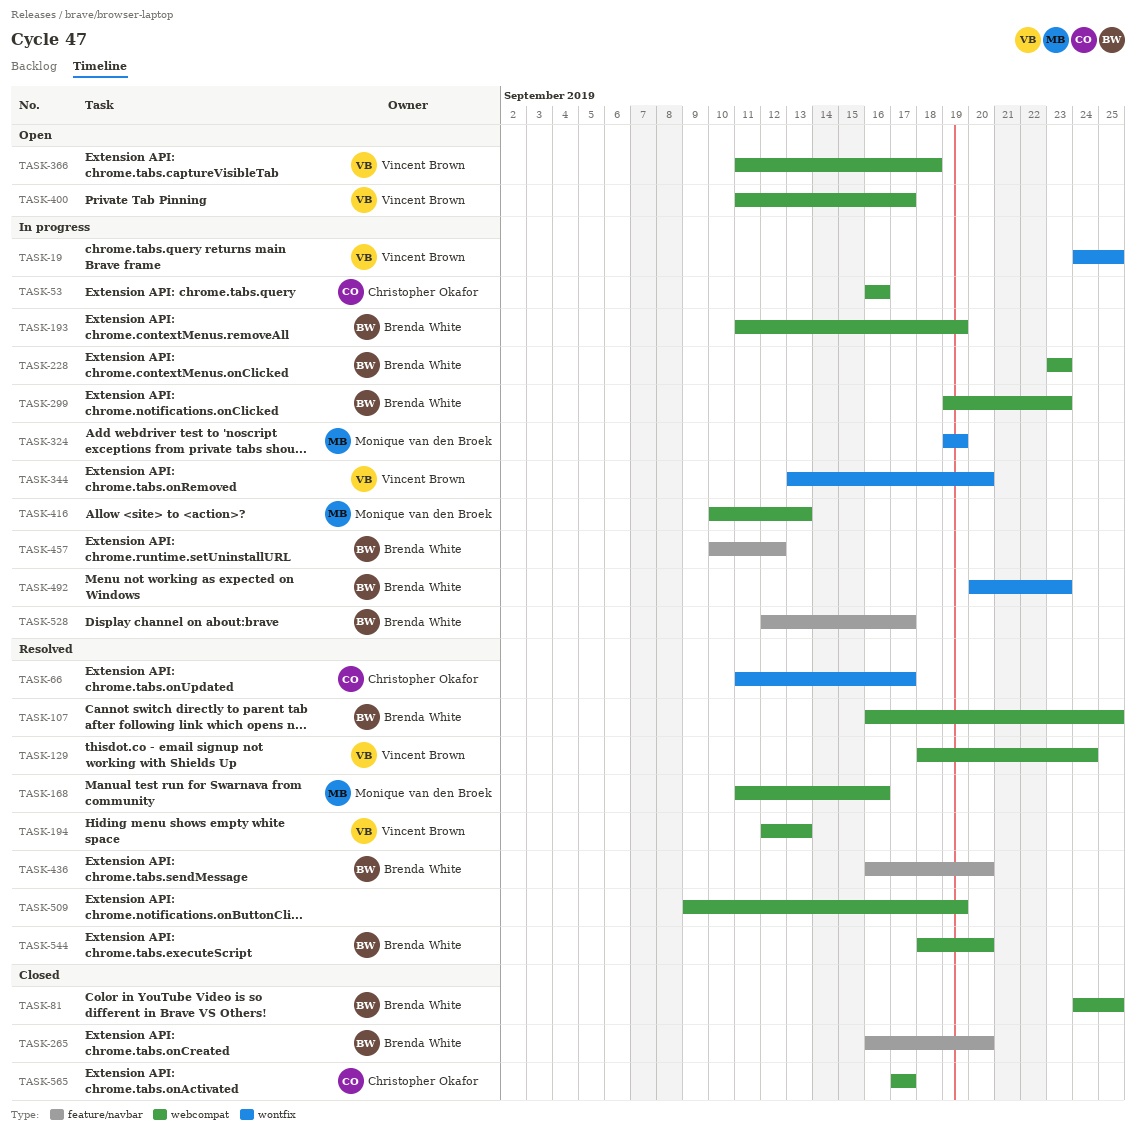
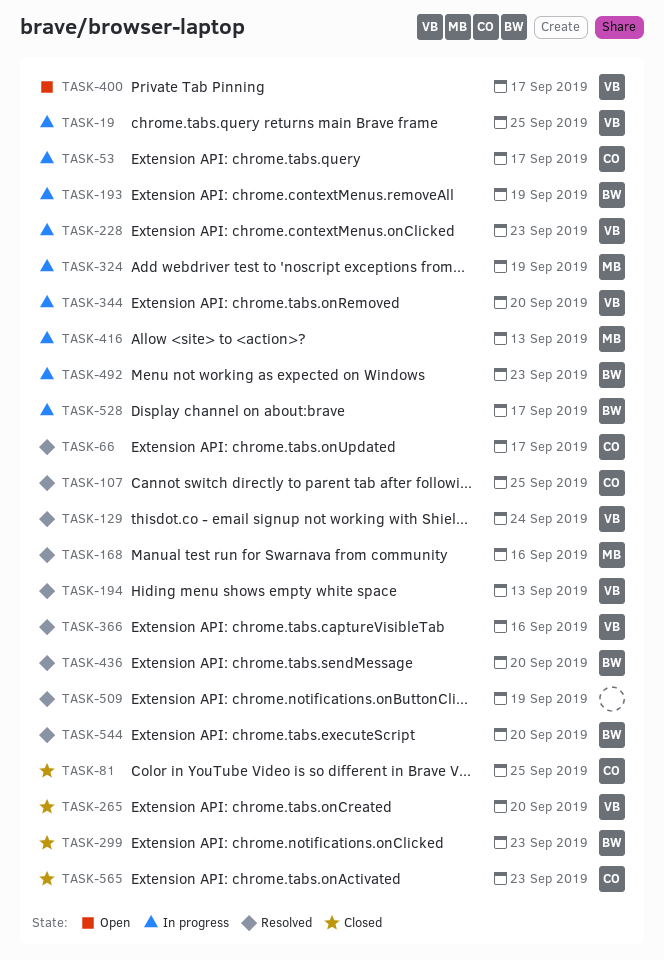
TASK-53, due: Sep 16 -> Sep 17
TASK-81, owner: Brenda White -> Christopher Okafor
TASK-107, owner: Brenda White -> Christopher Okafor
TASK-228, owner: Brenda White -> Vincent Brown
TASK-265, owner: Brenda White -> Vincent Brown
TASK-299, status: In progress -> Closed
TASK-366, status: Open -> Resolved
TASK-366, due: Sep 18 -> Sep 16
TASK-457: present -> none
TASK-565, due: Sep 17 -> Sep 23

